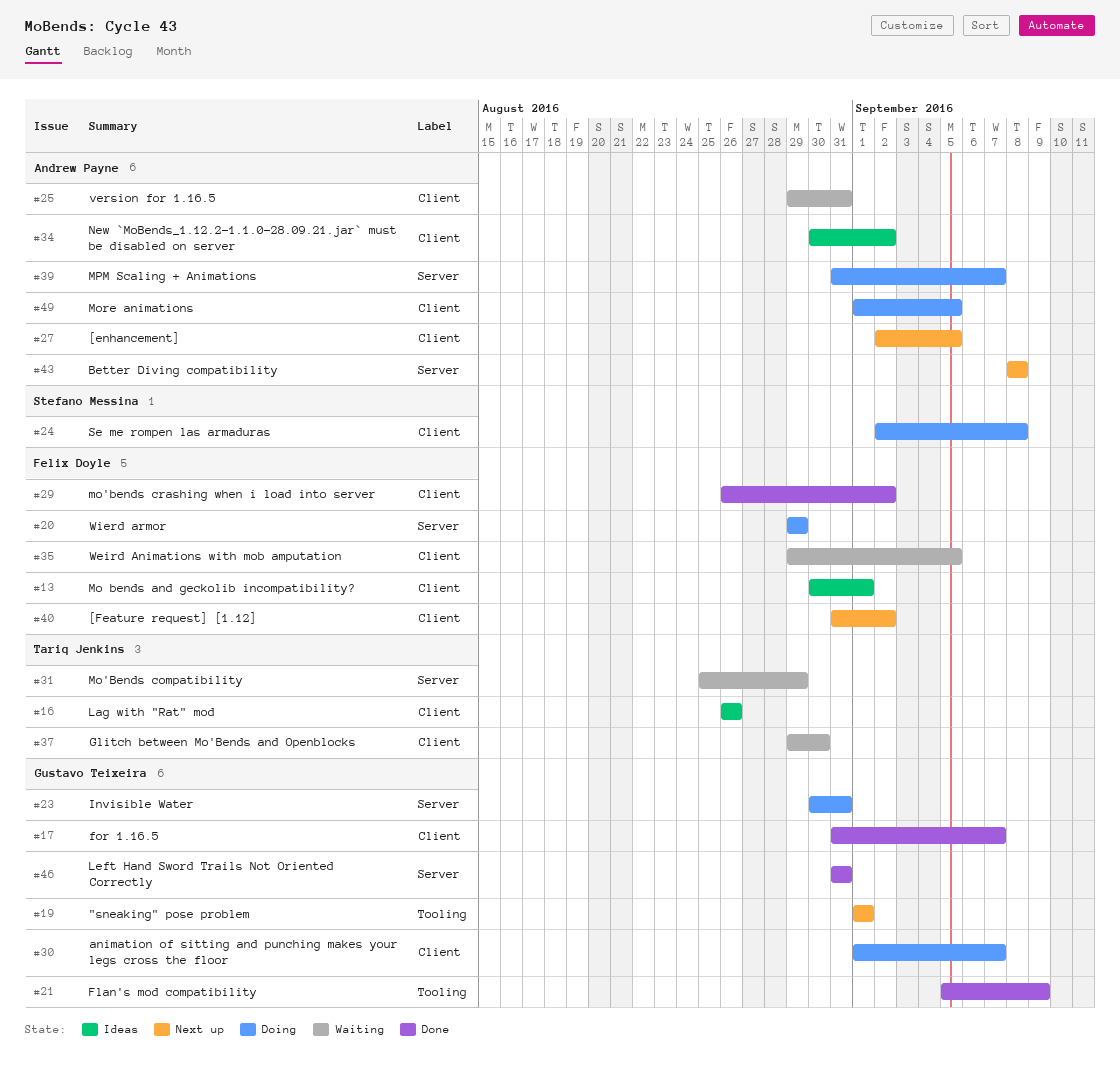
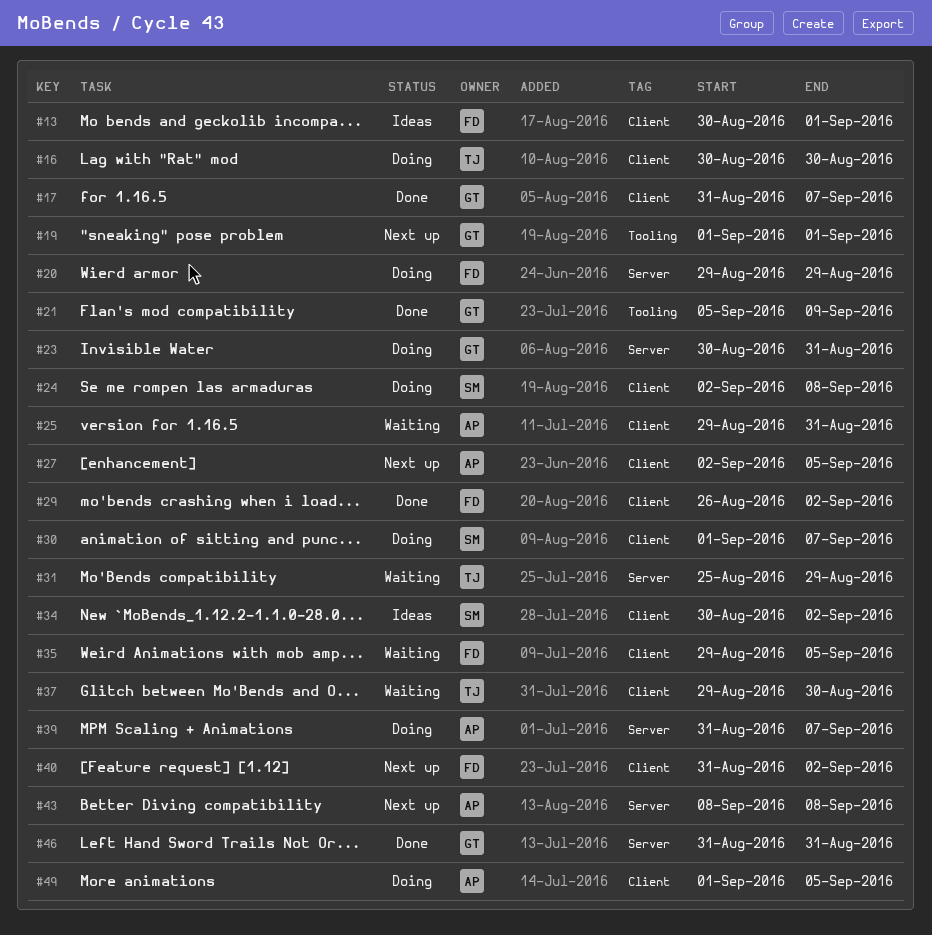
#16, status: Ideas -> Doing
#16, start: Aug 26 -> Aug 30
#16, due: Aug 26 -> Aug 30
#30, owner: Gustavo Teixeira -> Stefano Messina
#34, owner: Andrew Payne -> Stefano Messina

